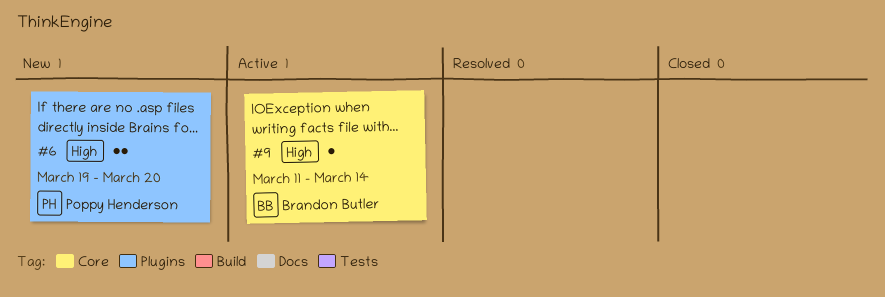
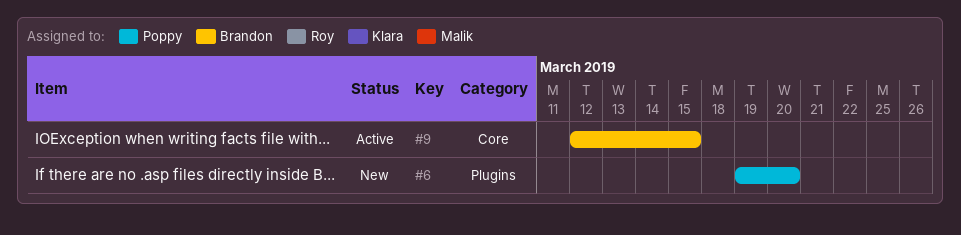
#9, start: Mar 11 -> Mar 12
#9, due: Mar 14 -> Mar 15

